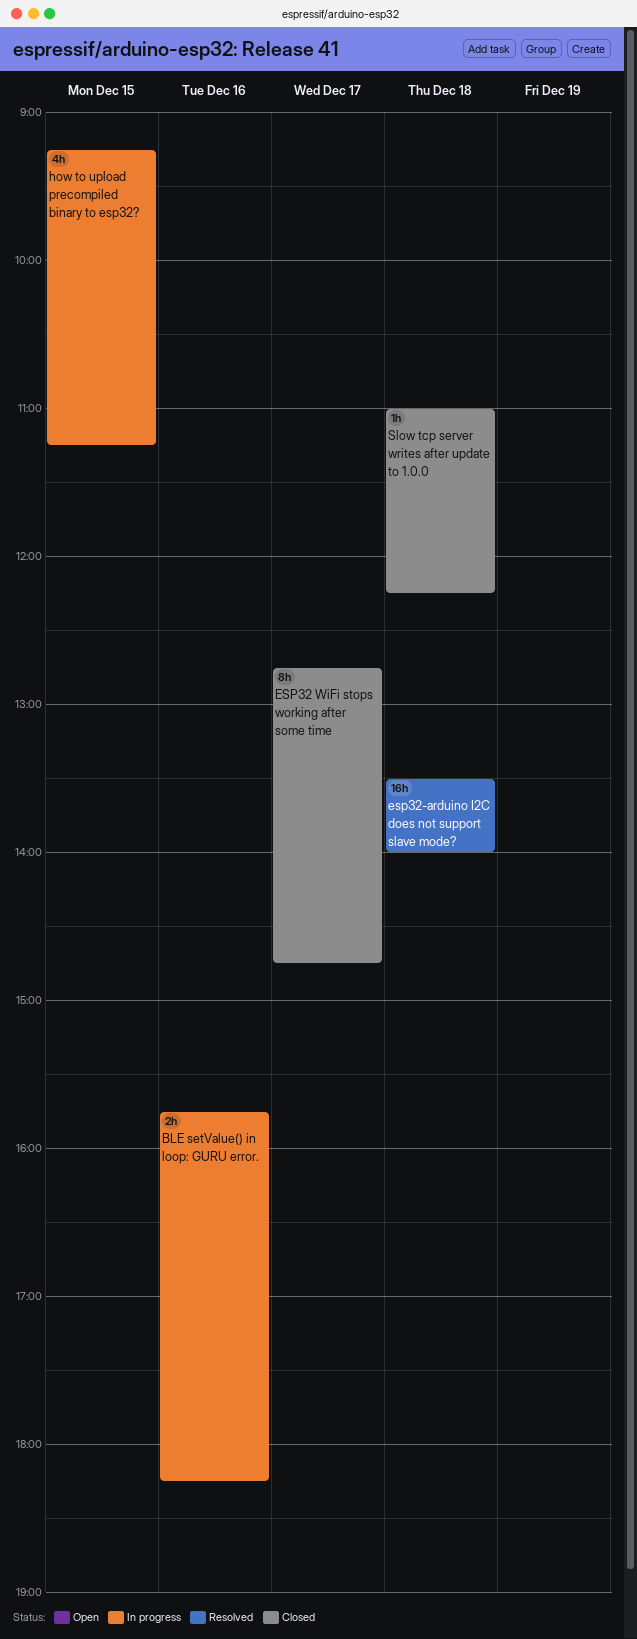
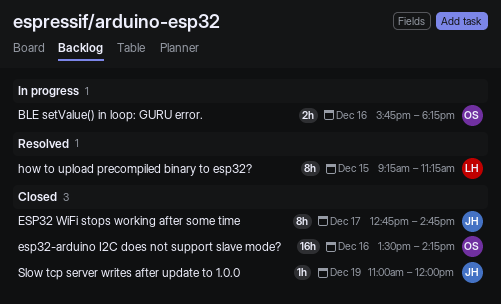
esp32-arduino I2C does not support slave mode?, status: Resolved -> Closed
esp32-arduino I2C does not support slave mode?, day: Dec 18 -> Dec 16
esp32-arduino I2C does not support slave mode?, ends: 14:00 -> 14:15
how to upload precompiled binary to esp32?, status: In progress -> Resolved
how to upload precompiled binary to esp32?, estimate: 4h -> 8h
Slow tcp server writes after update to 1.0.0, day: Dec 18 -> Dec 19
Slow tcp server writes after update to 1.0.0, ends: 12:15 -> 12:00

